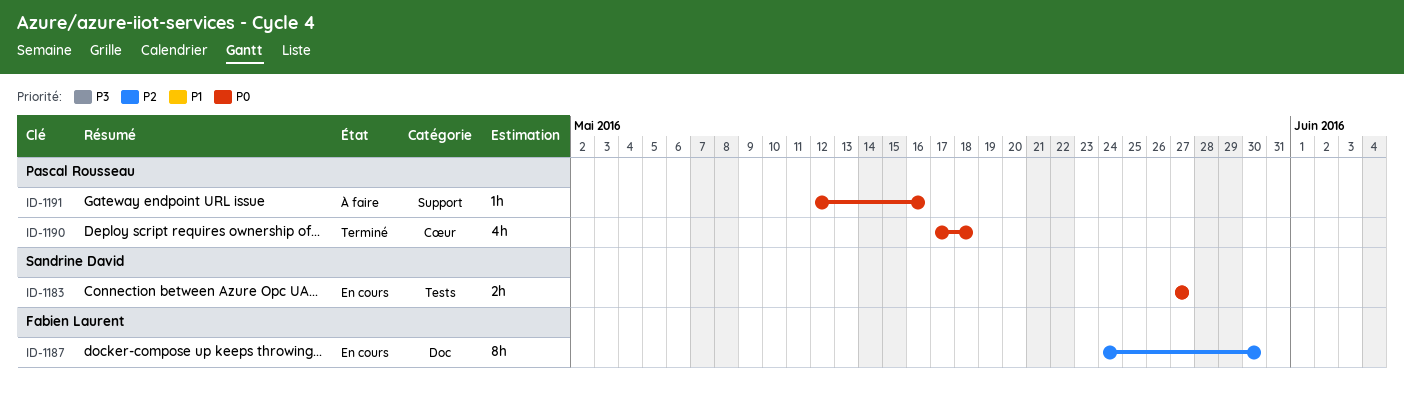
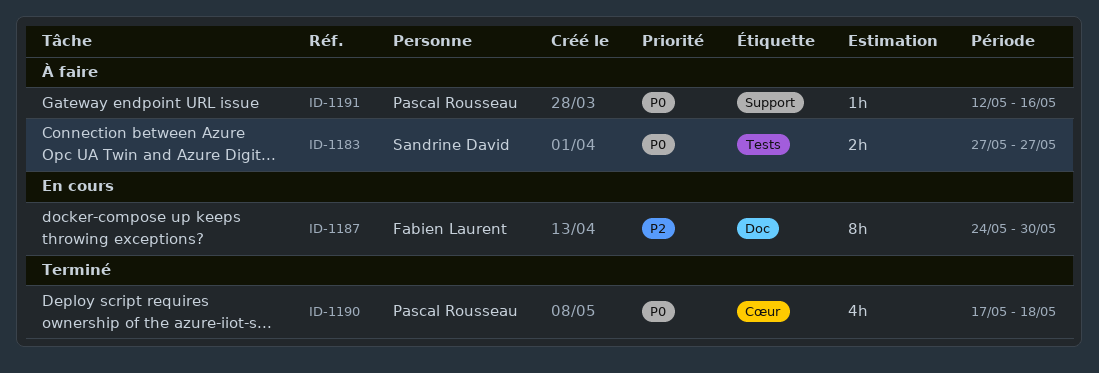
ID-1183, status: En cours -> À faire

